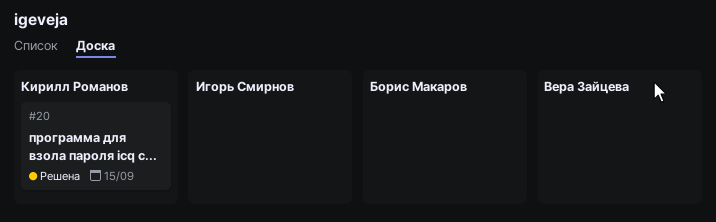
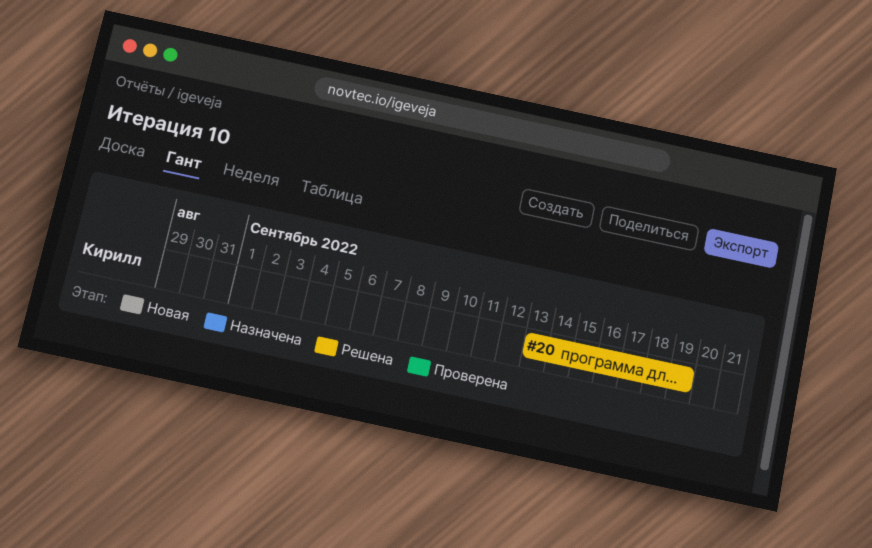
#20, due: Sep 15 -> Sep 19

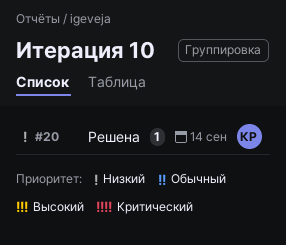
#20, due: Sep 19 -> Sep 14

